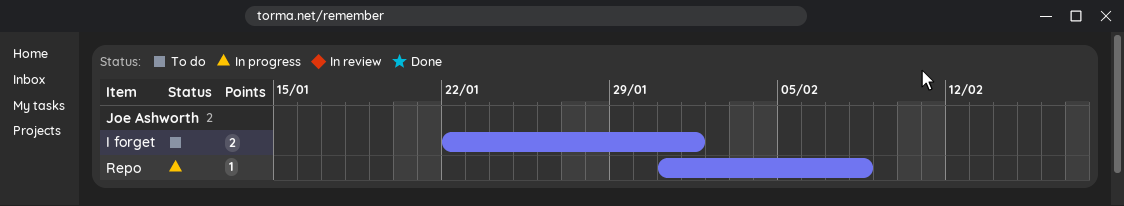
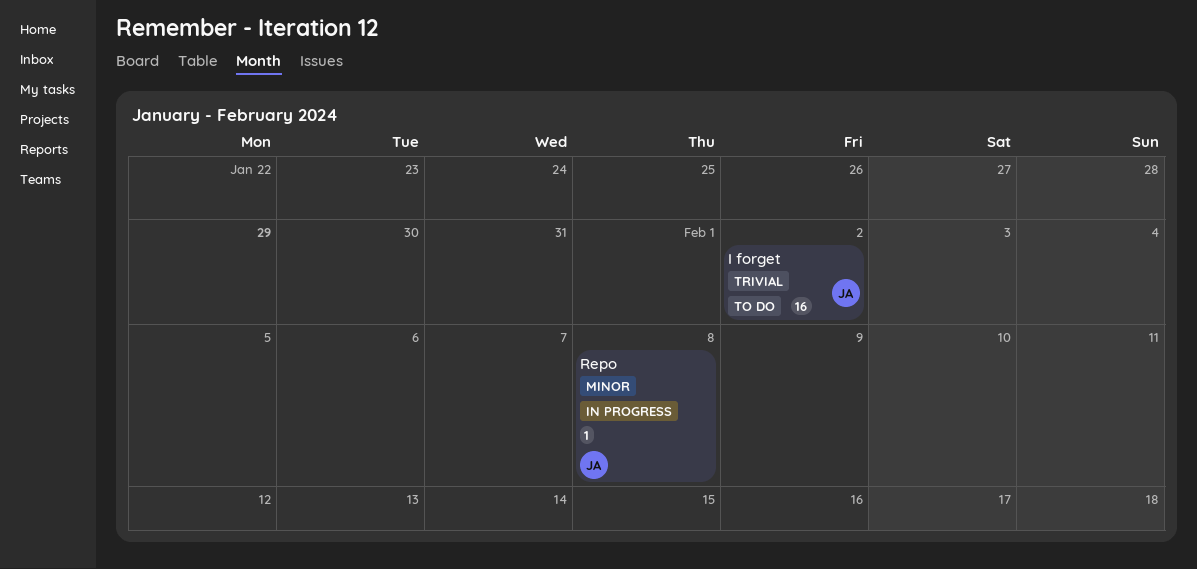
I forget, estimate: 2 -> 16
I forget, due: Feb 1 -> Feb 2

